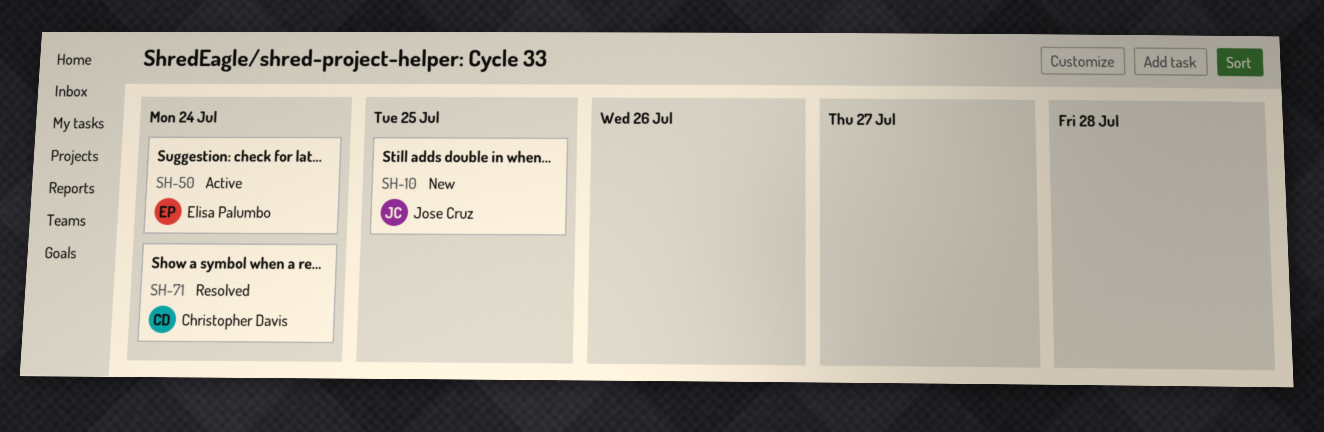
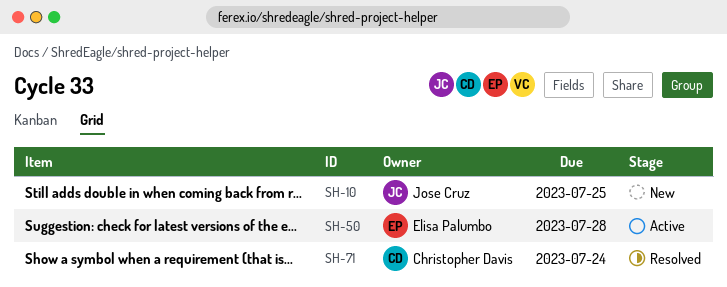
SH-50, due: Jul 24 -> Jul 28

